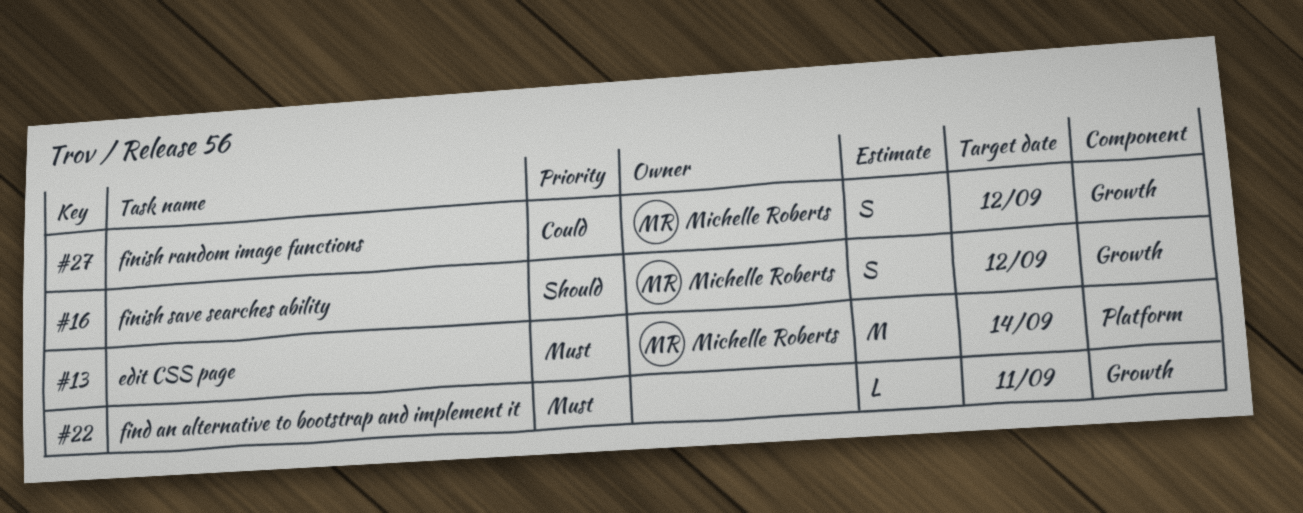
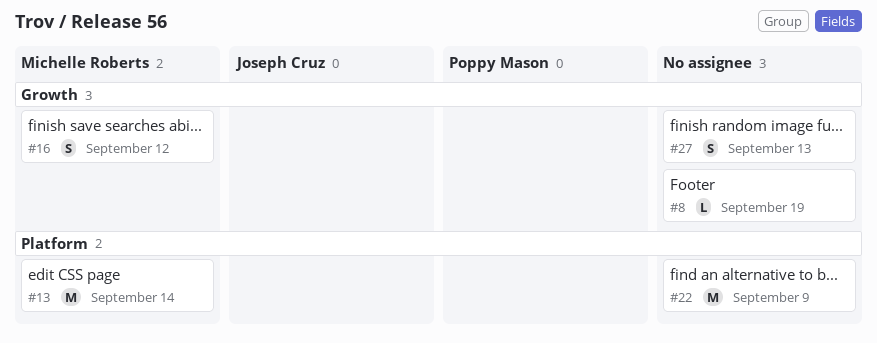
#8: none -> present
#22, label: Growth -> Platform
#22, estimate: L -> M
#22, due: Sep 11 -> Sep 9
#27, owner: Michelle Roberts -> none
#27, due: Sep 12 -> Sep 13

